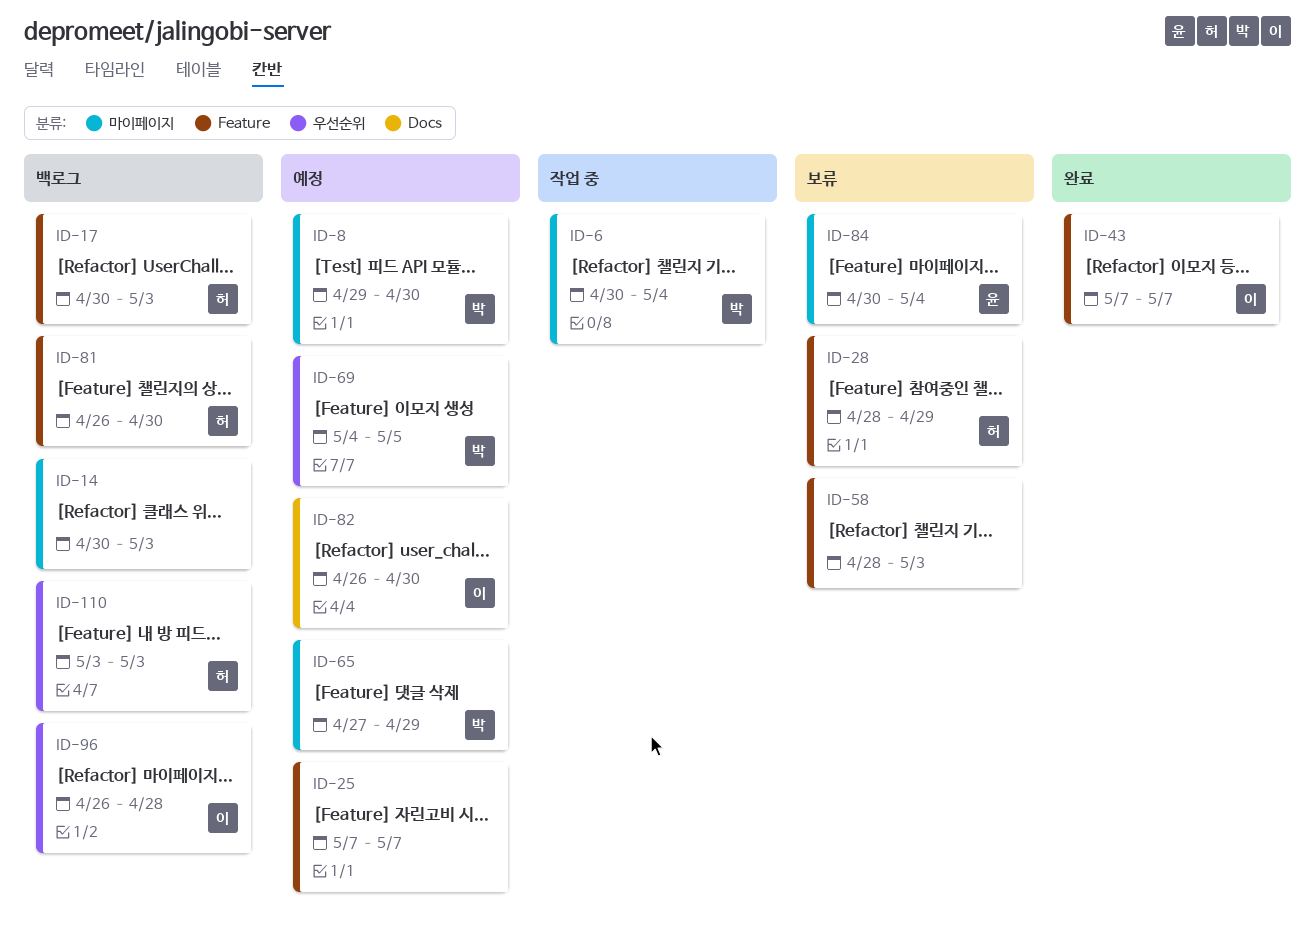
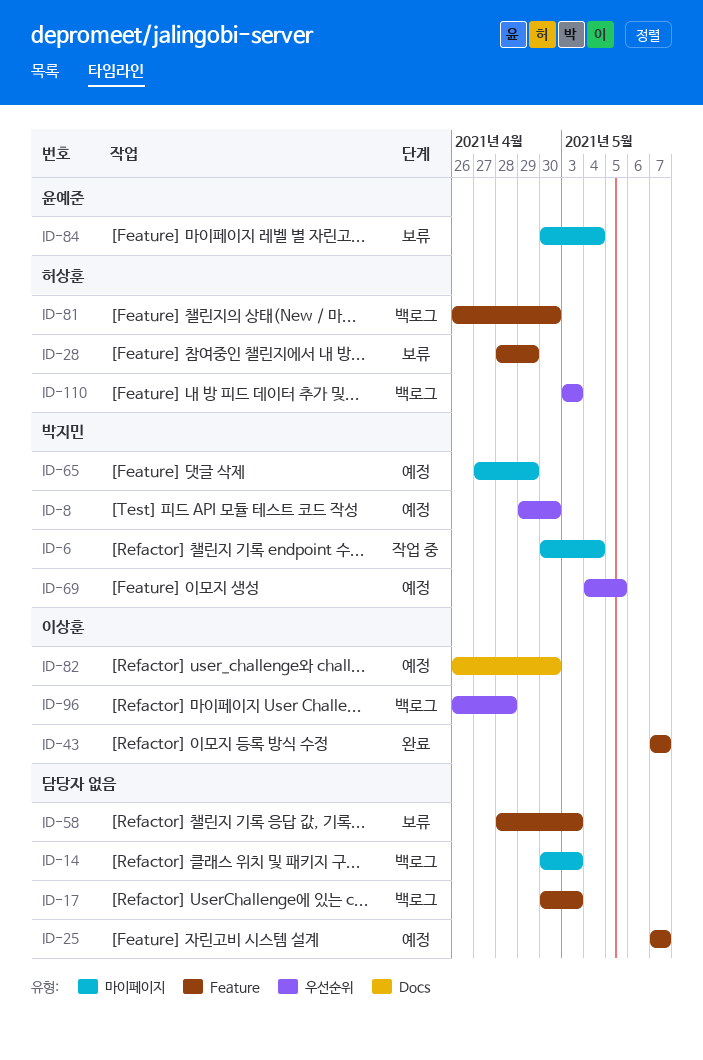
ID-8, label: 마이페이지 -> 우선순위
ID-17, owner: 허상훈 -> none

